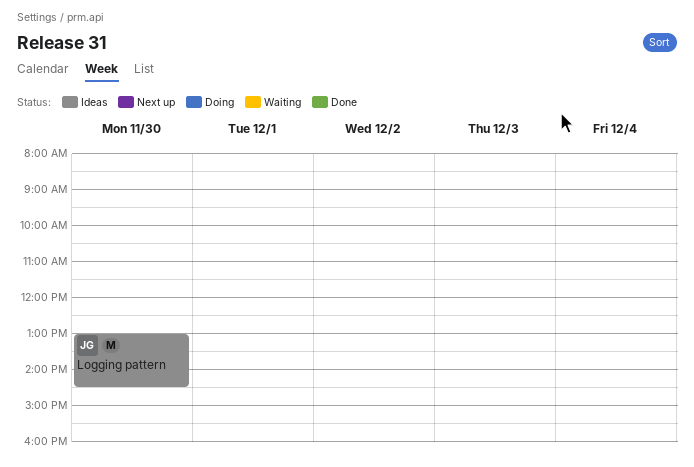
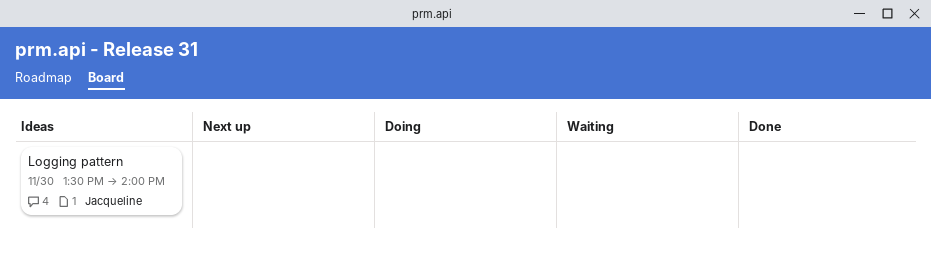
Logging pattern, begins: 13:00 -> 13:30
Logging pattern, ends: 14:30 -> 14:00

